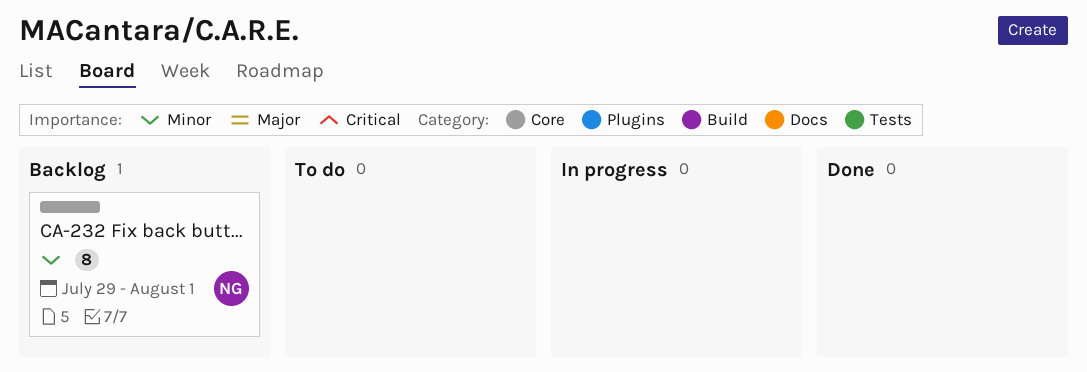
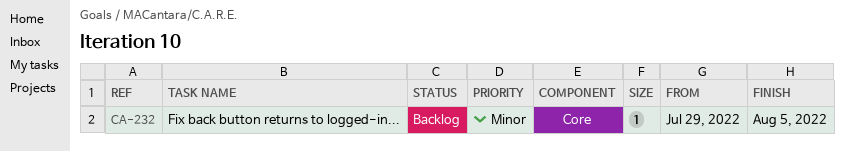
CA-232, estimate: 8 -> 1
CA-232, due: Aug 1 -> Aug 5

